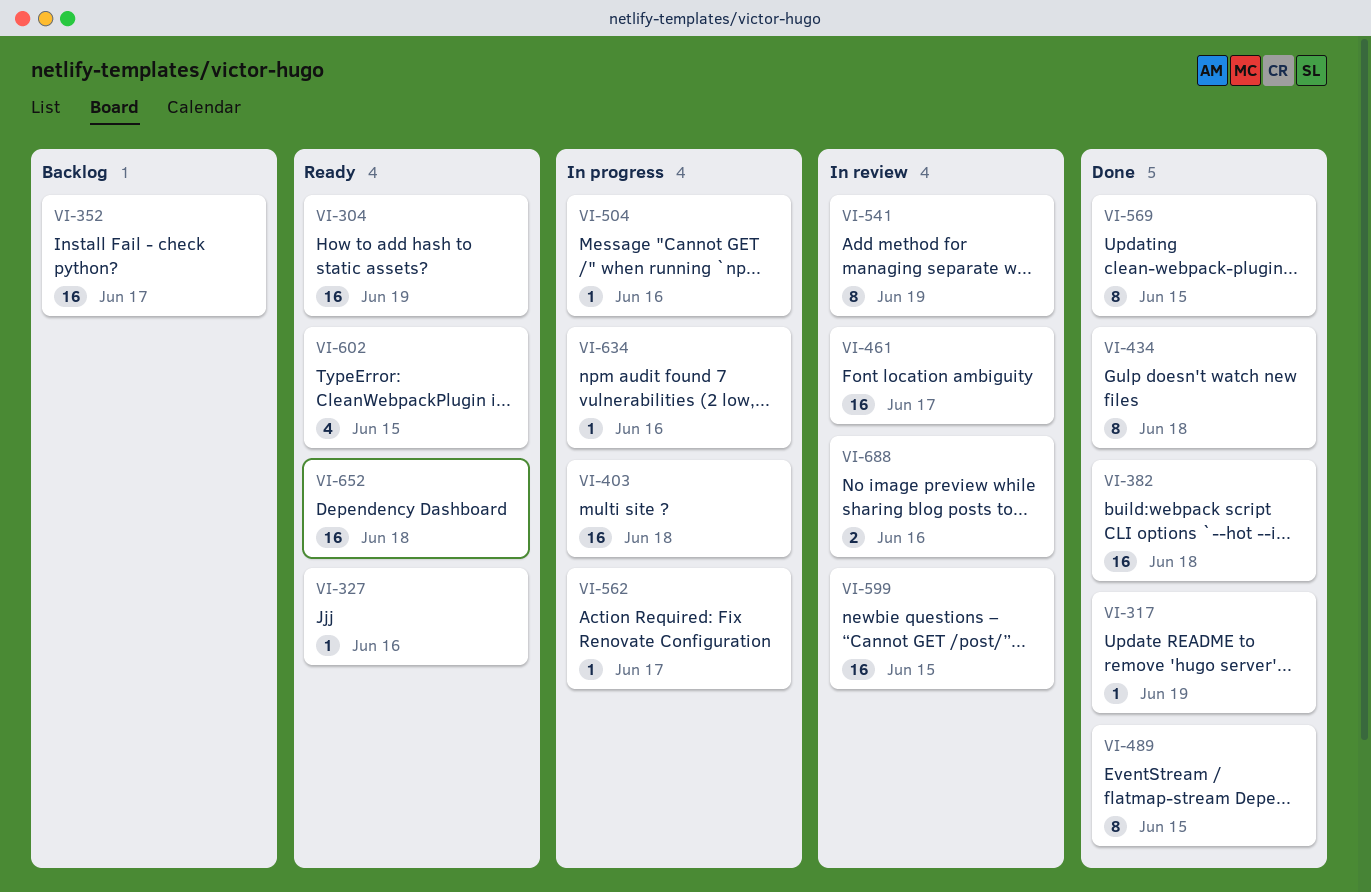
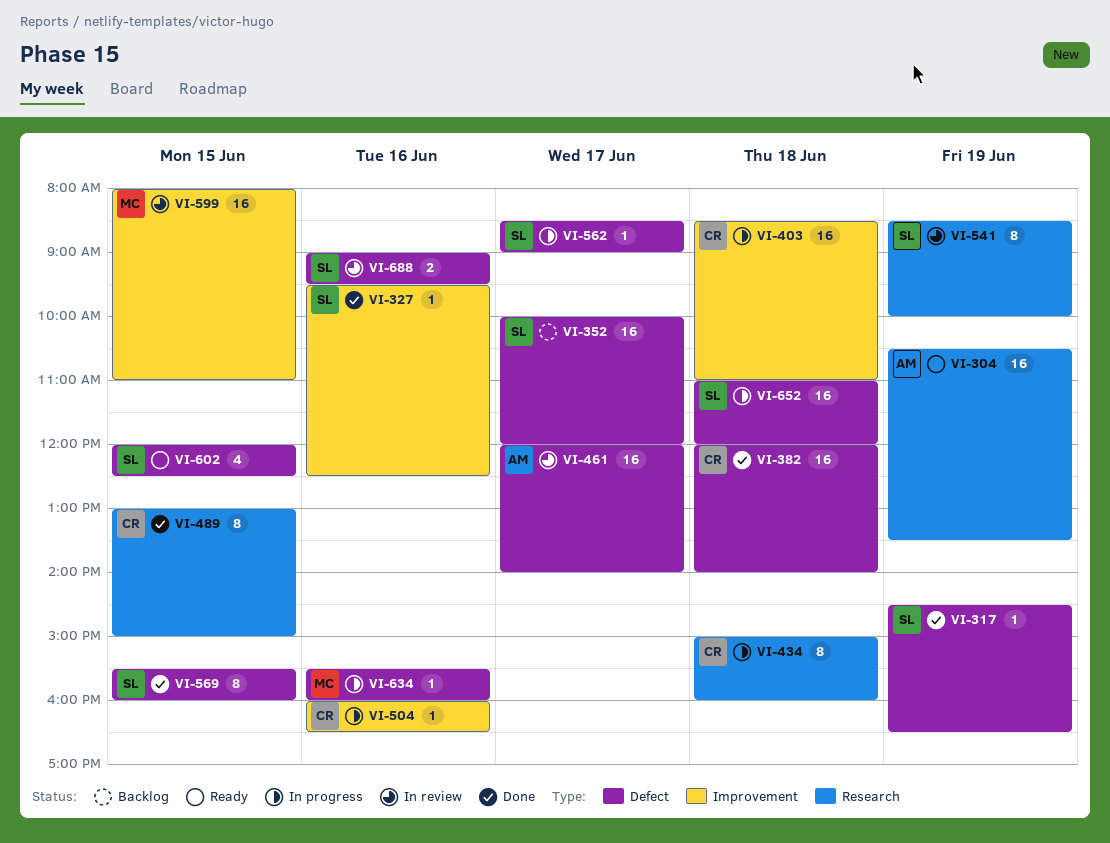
VI-327, status: Ready -> Done
VI-434, status: Done -> In progress
VI-652, status: Ready -> In progress

